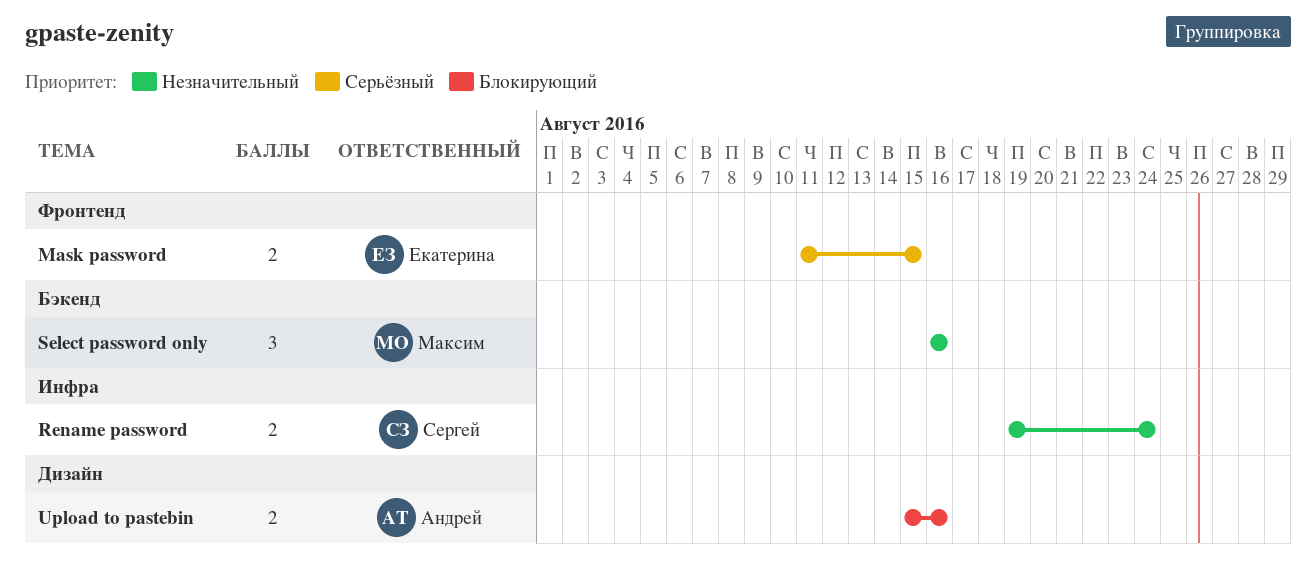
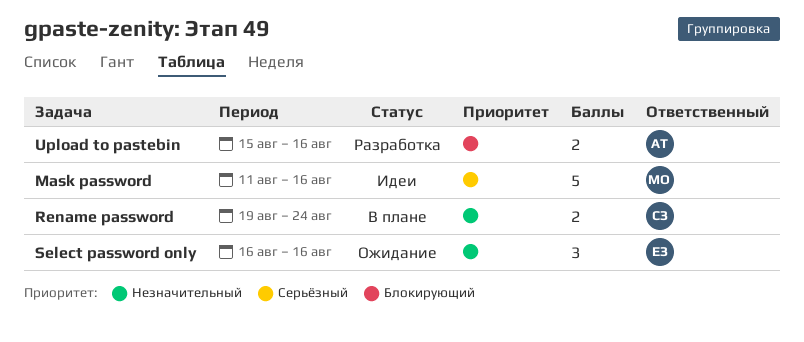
Mask password, owner: Екатерина -> Максим
Mask password, estimate: 2 -> 5
Mask password, due: Aug 15 -> Aug 16
Select password only, owner: Максим -> Екатерина

